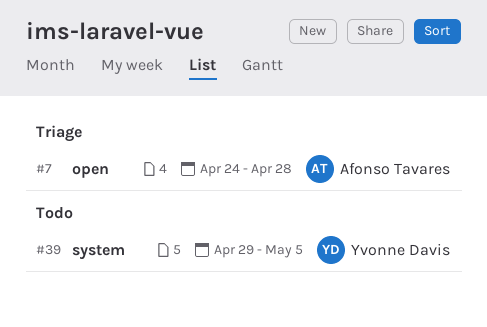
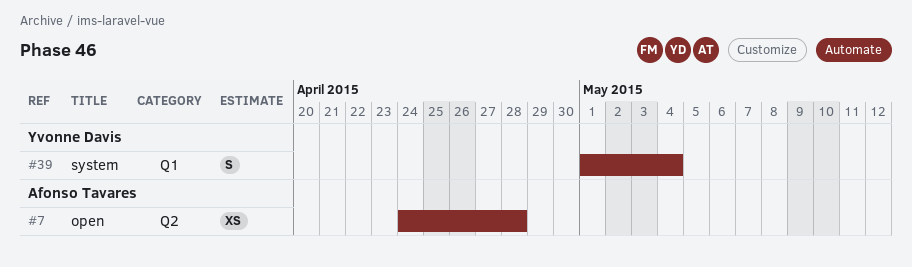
#39, start: Apr 29 -> May 1
#39, due: May 5 -> May 4

